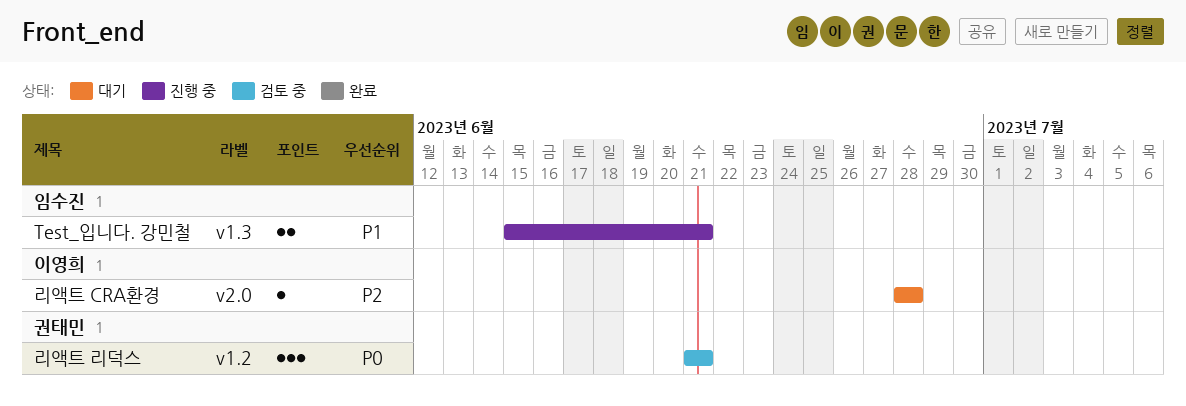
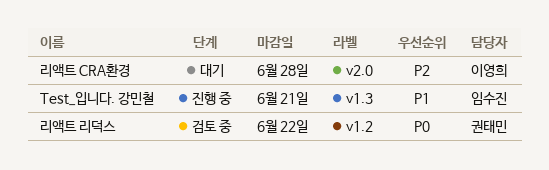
리액트 리덕스, due: Jun 21 -> Jun 22

